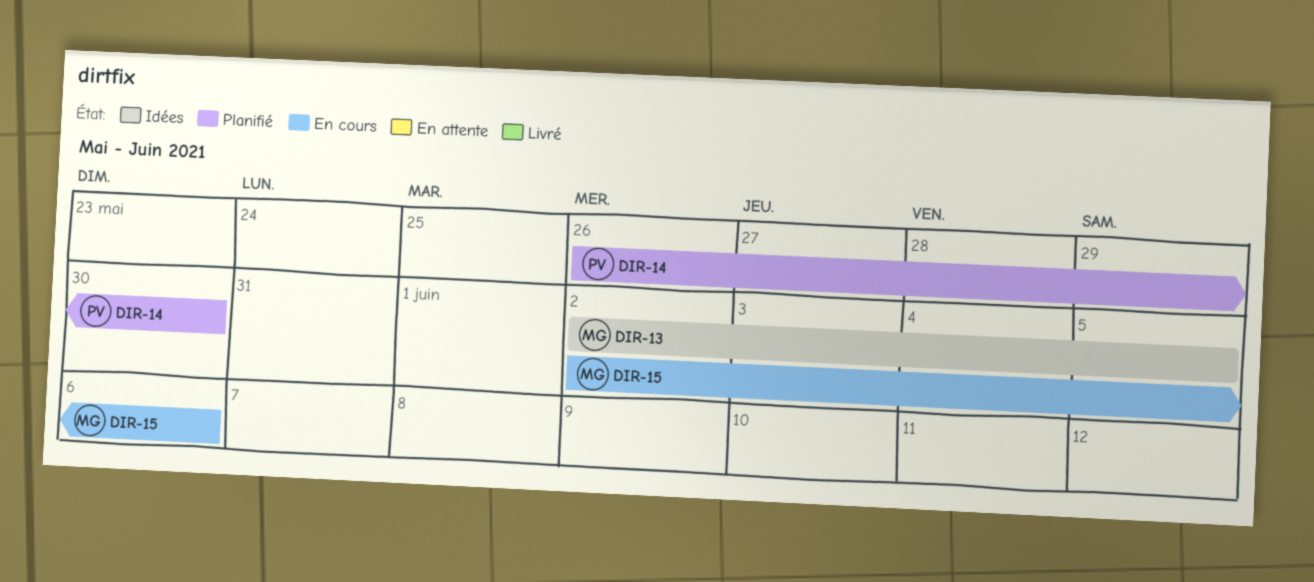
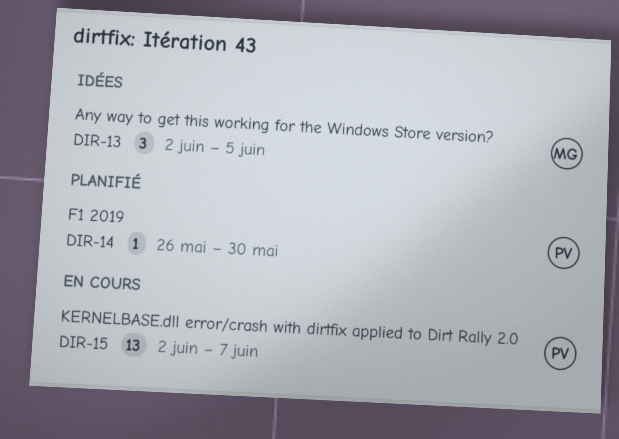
DIR-15, owner: MG -> PV
DIR-15, due: Jun 6 -> Jun 7

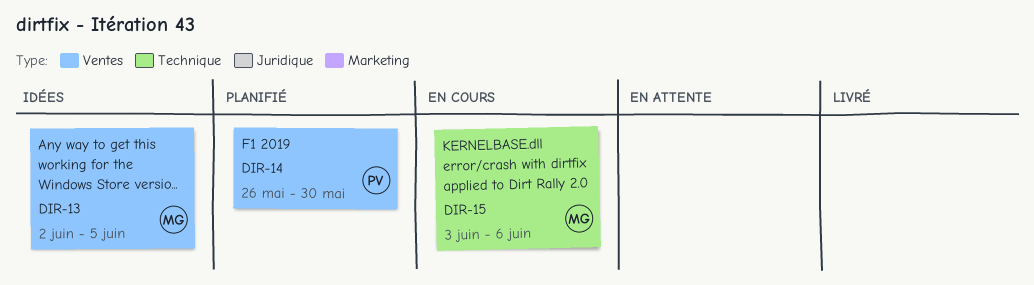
DIR-15, owner: PV -> MG
DIR-15, start: Jun 2 -> Jun 3
DIR-15, due: Jun 7 -> Jun 6

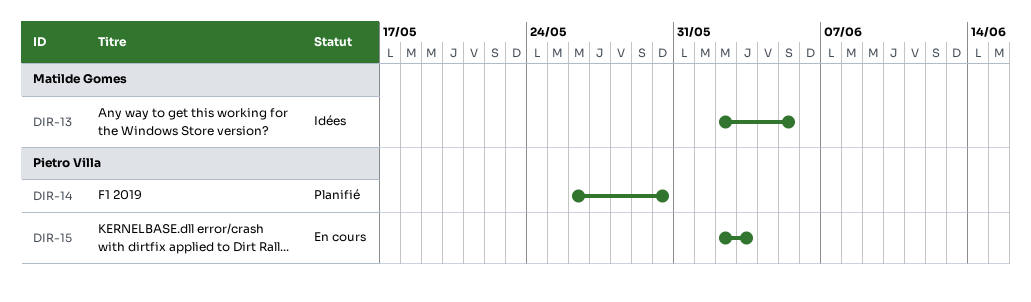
DIR-15, owner: Matilde Gomes -> Pietro Villa
DIR-15, start: Jun 3 -> Jun 2
DIR-15, due: Jun 6 -> Jun 3

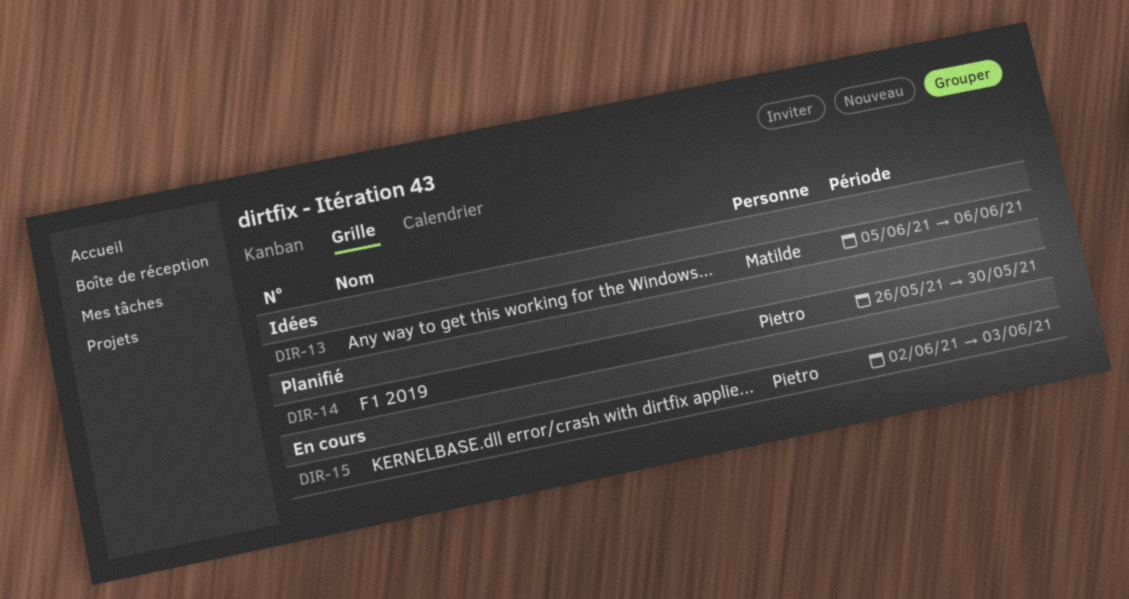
DIR-13, start: Jun 2 -> Jun 5
DIR-13, due: Jun 5 -> Jun 6

